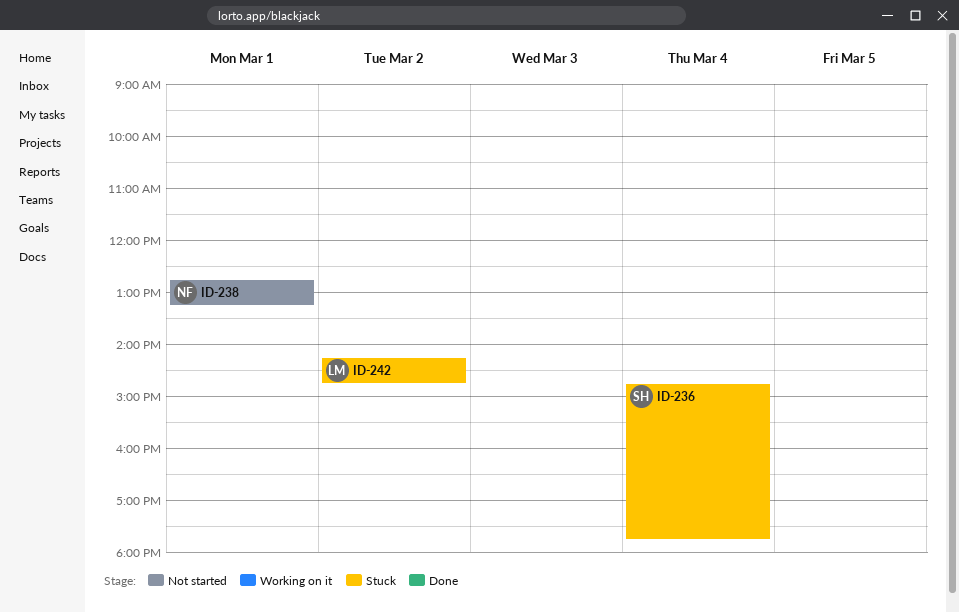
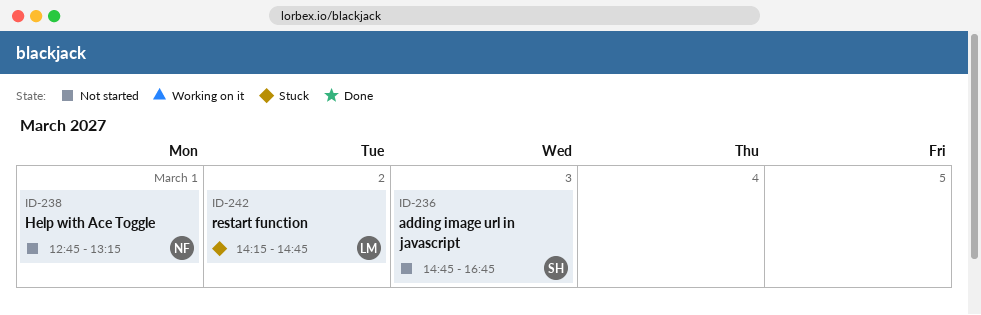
ID-236, status: Stuck -> Not started
ID-236, day: Mar 4 -> Mar 3
ID-236, ends: 17:45 -> 16:45

